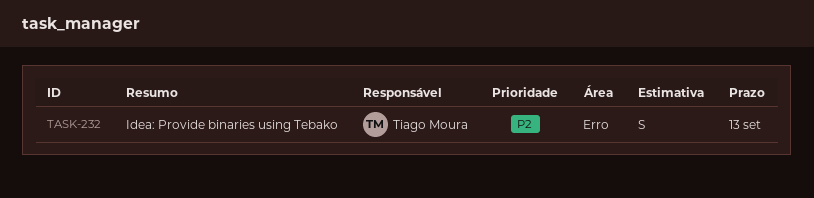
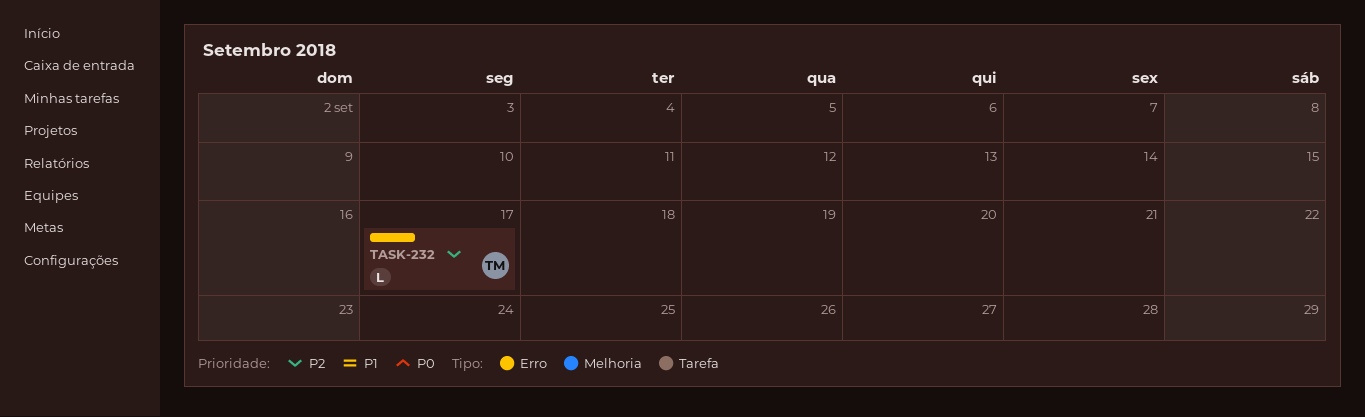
TASK-232, estimate: S -> L
TASK-232, due: Sep 13 -> Sep 17

